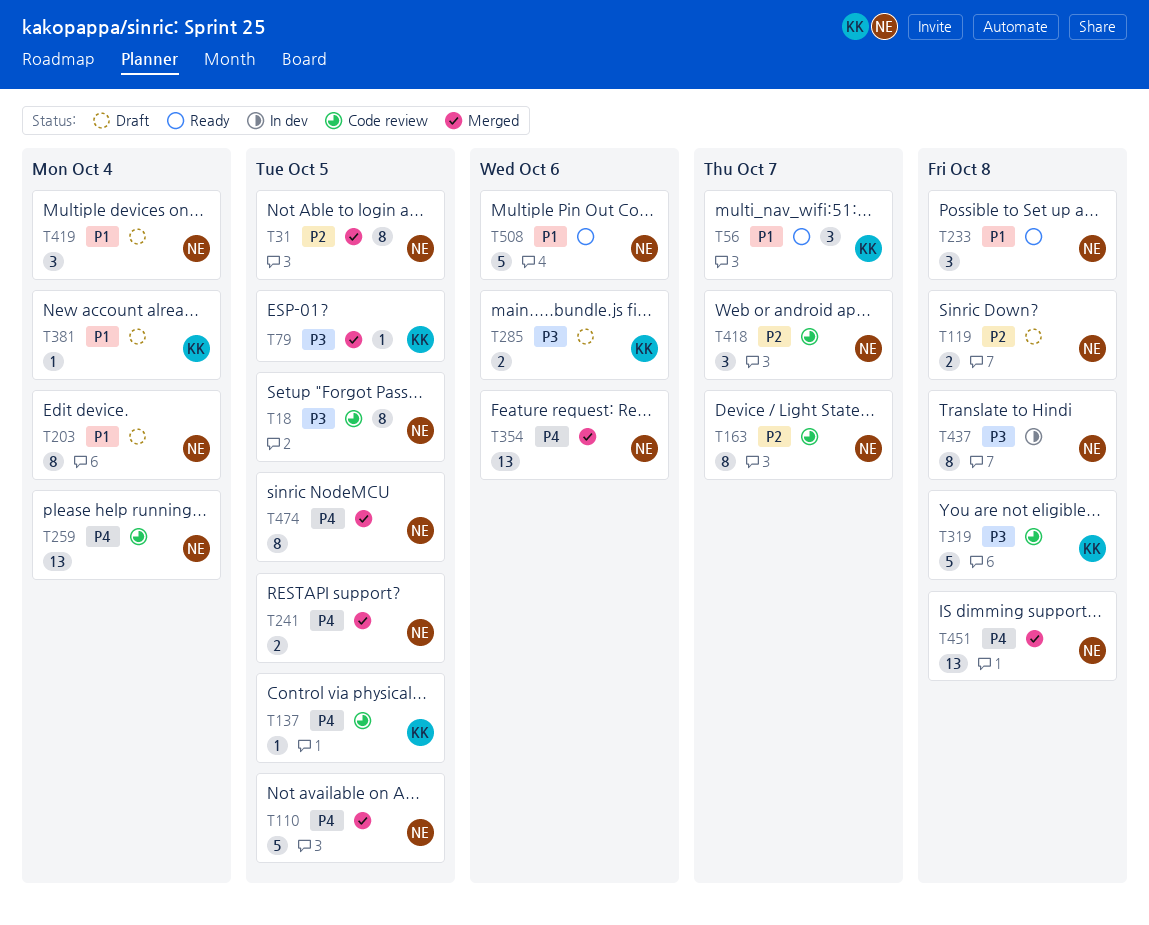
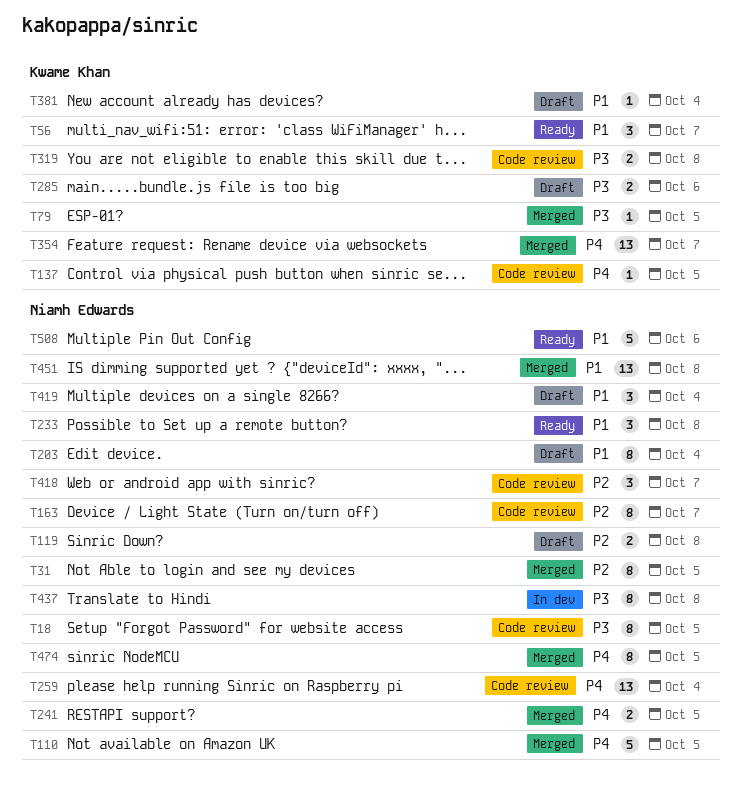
T319, estimate: 5 -> 2
T354, owner: Niamh Edwards -> Kwame Khan
T354, due: Oct 6 -> Oct 7
T451, priority: P4 -> P1

